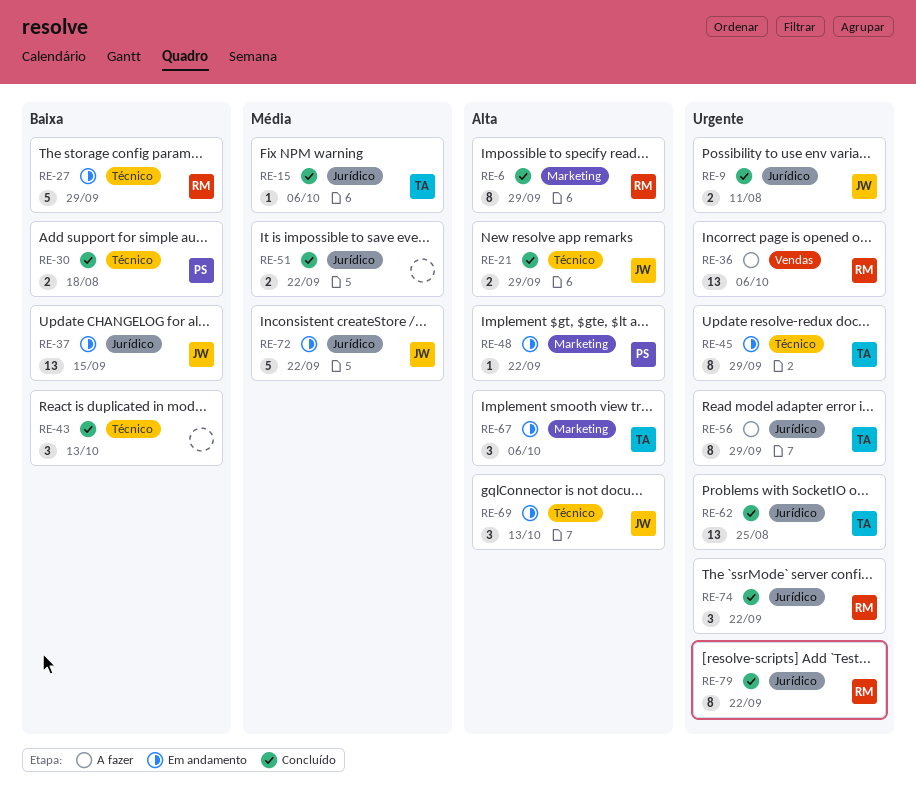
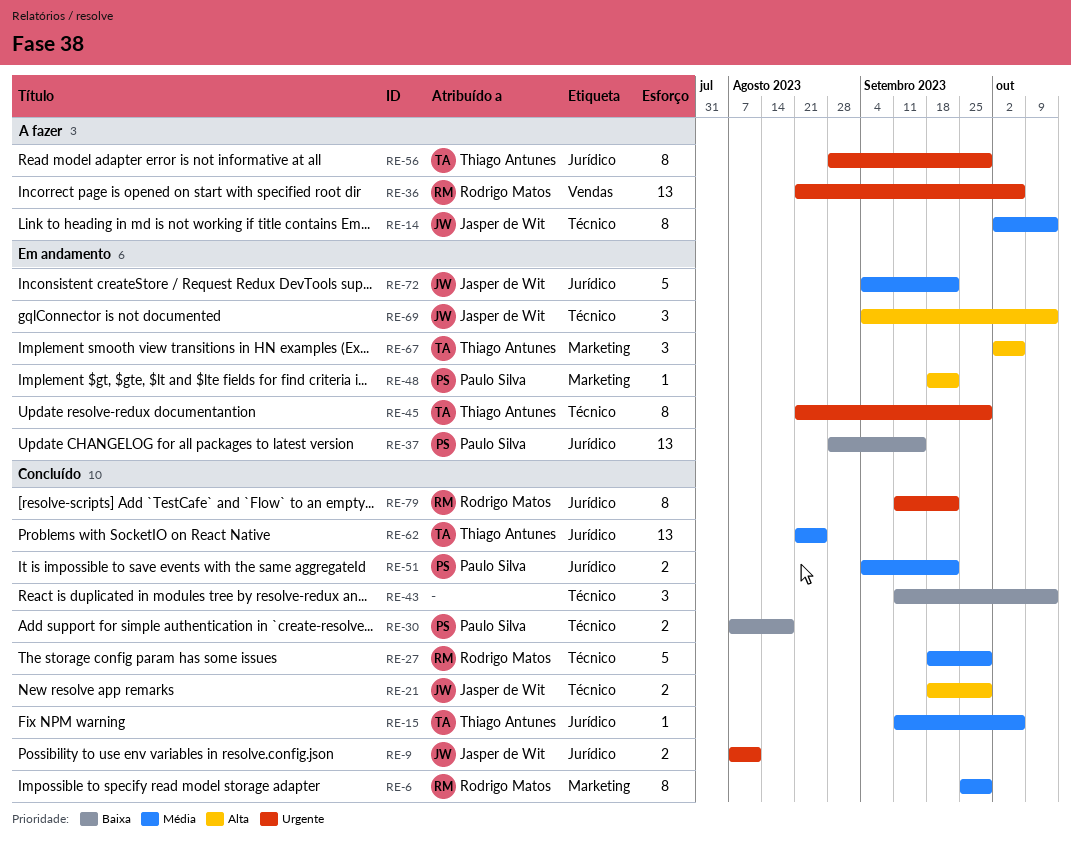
RE-6, priority: Alta -> Média
RE-14: none -> present
RE-27, status: Em andamento -> Concluído
RE-27, priority: Baixa -> Média
RE-37, owner: Jasper de Wit -> Paulo Silva
RE-51, owner: none -> Paulo Silva
RE-62, priority: Urgente -> Média
RE-74: present -> none

